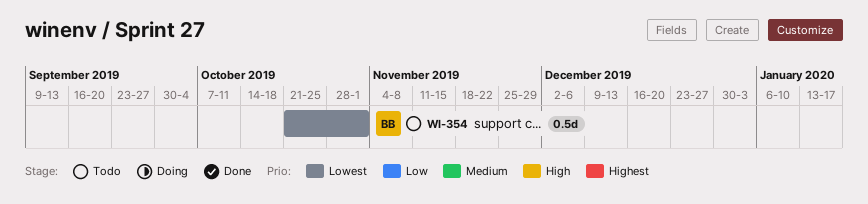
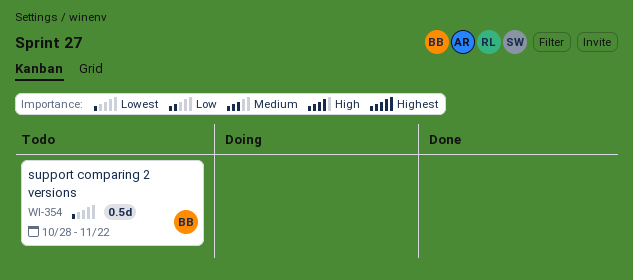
WI-354, start: Oct 21 -> Oct 28
WI-354, due: Nov 1 -> Nov 22

